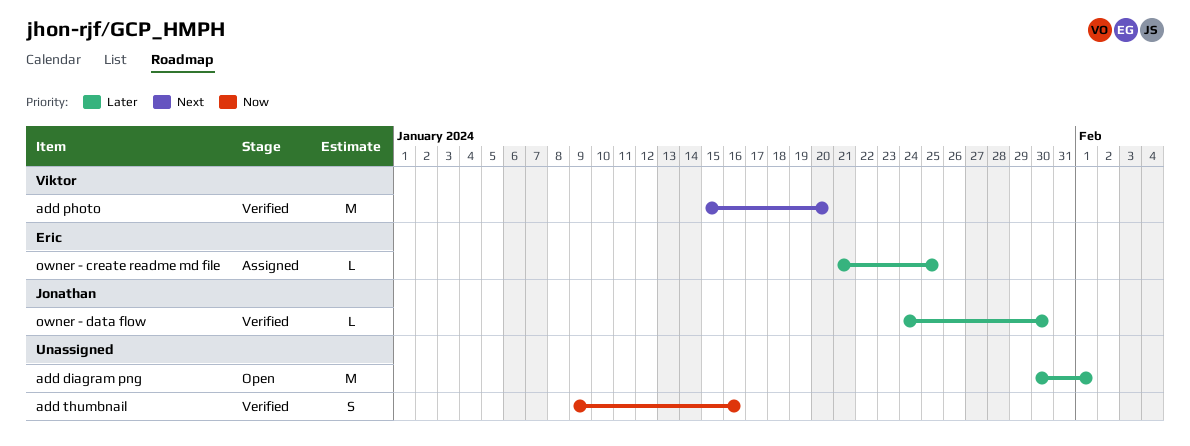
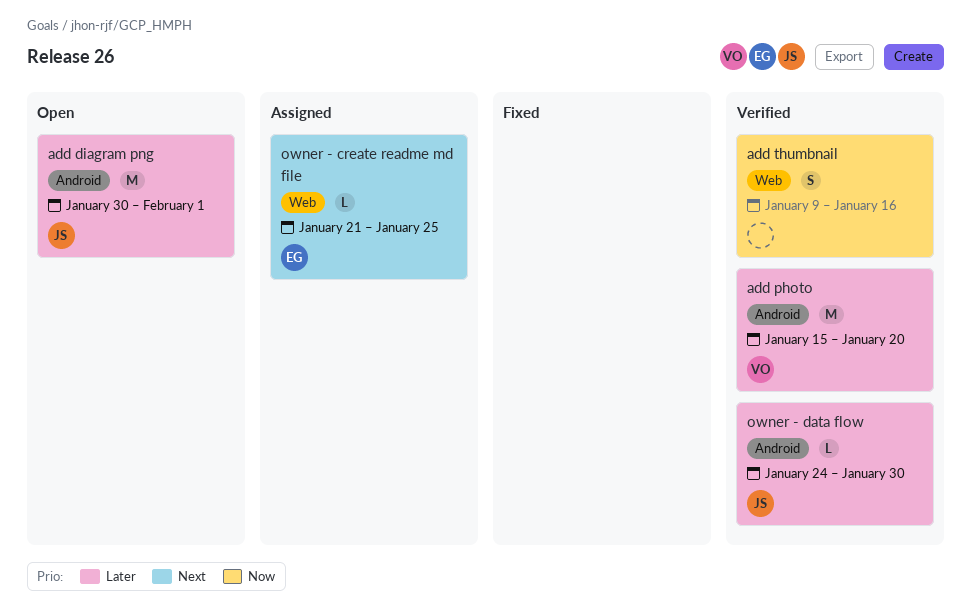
add diagram png, owner: none -> Jonathan
add photo, priority: Next -> Later
owner - create readme md file, priority: Later -> Next

